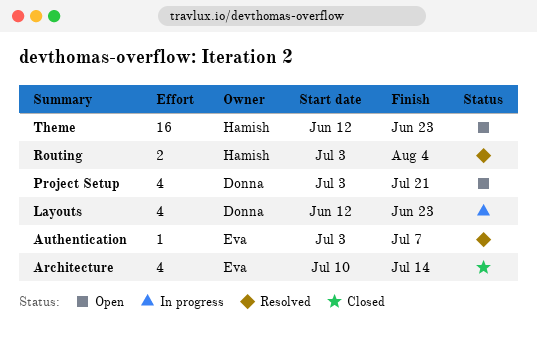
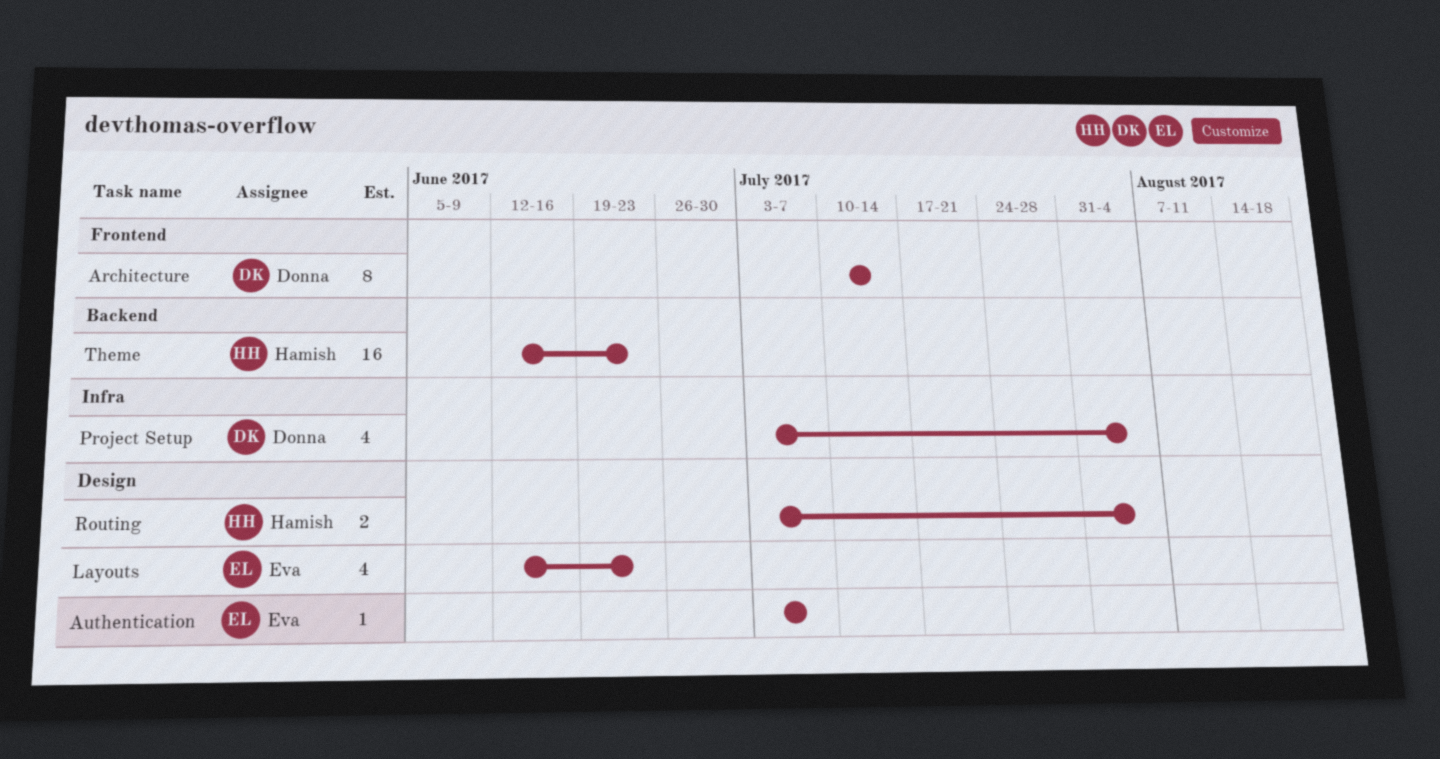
Architecture, owner: Eva -> Donna
Architecture, estimate: 4 -> 8
Layouts, owner: Donna -> Eva
Project Setup, due: Jul 21 -> Aug 4

